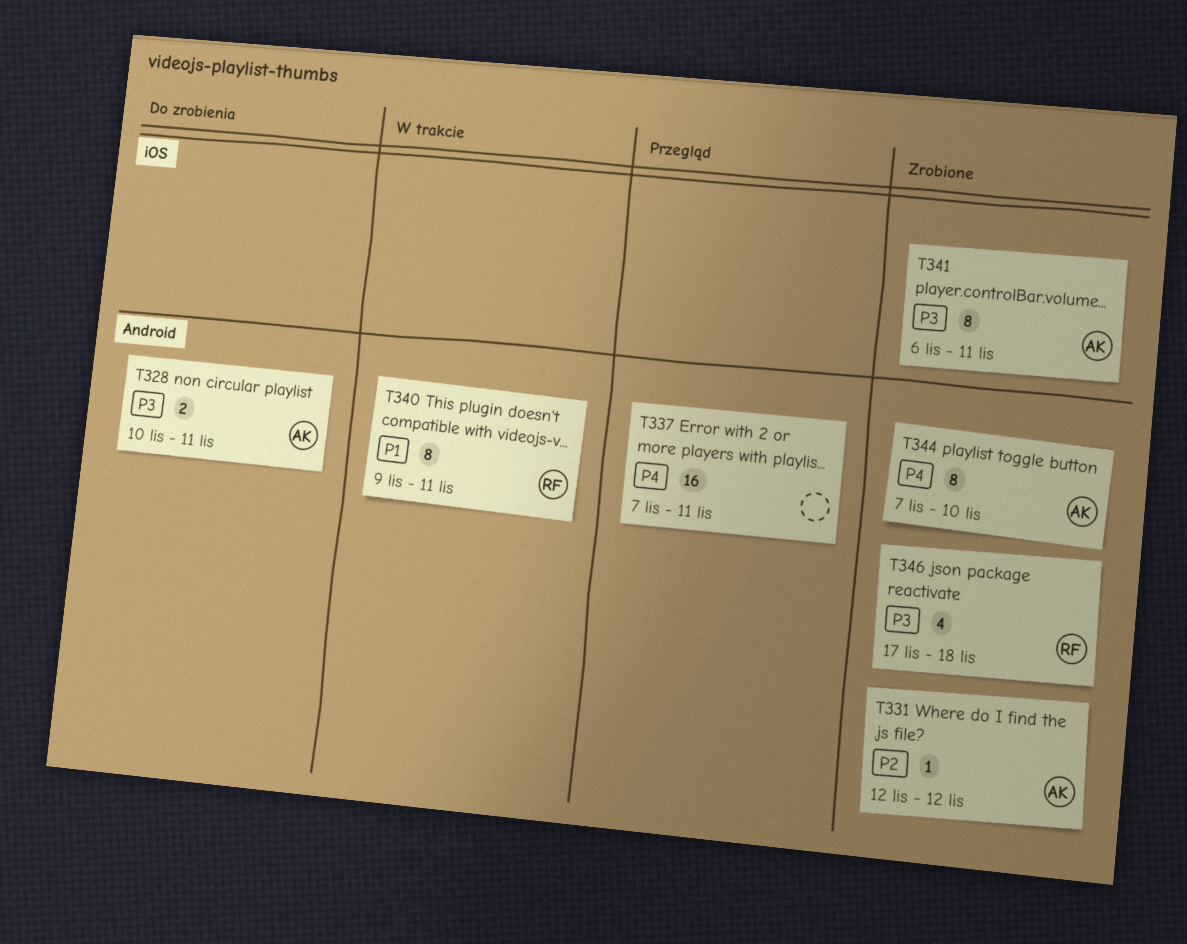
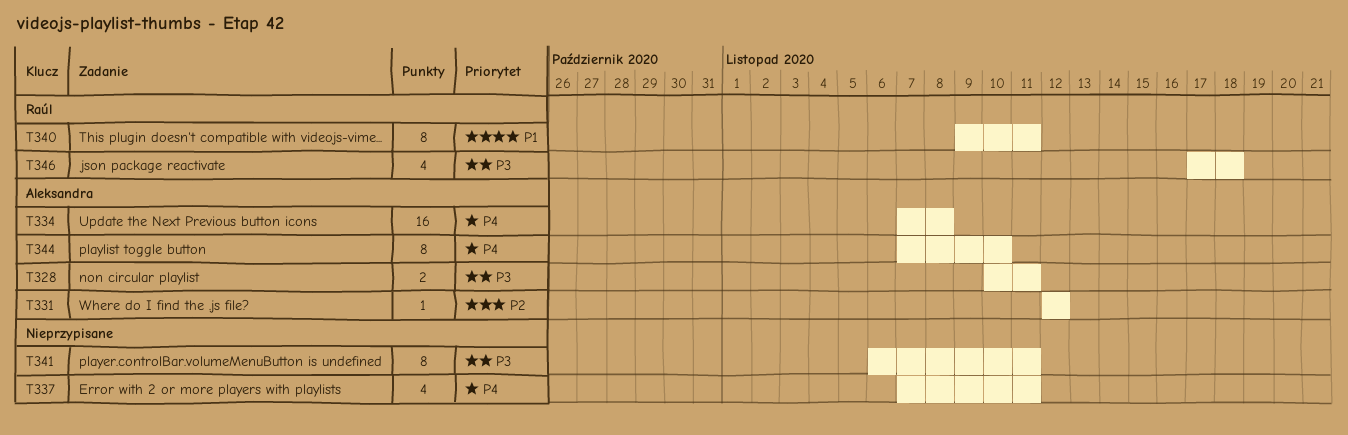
T334: none -> present
T337, estimate: 16 -> 4
T341, owner: Aleksandra -> none

